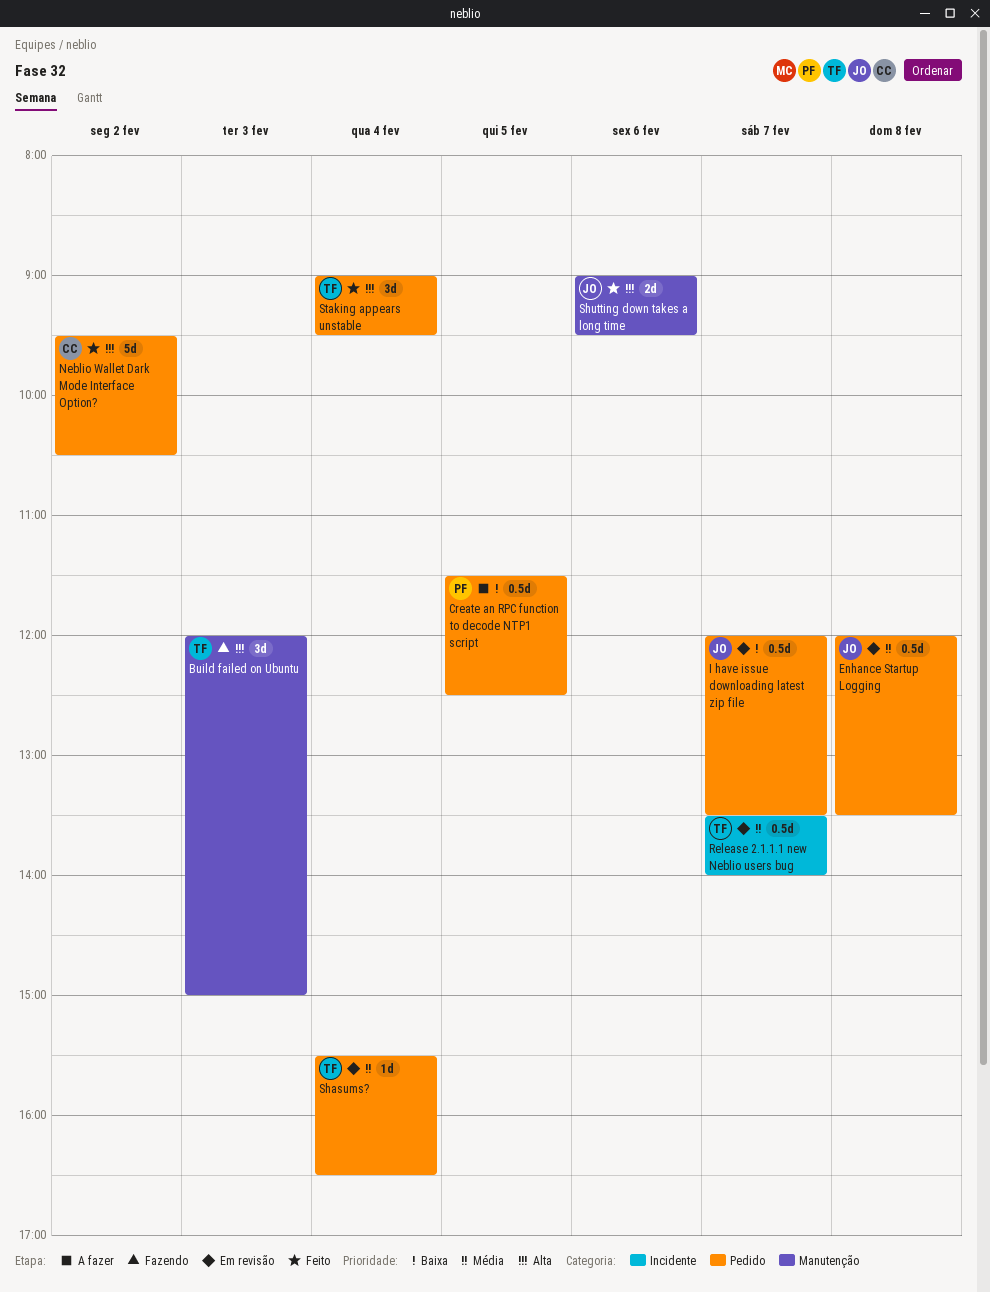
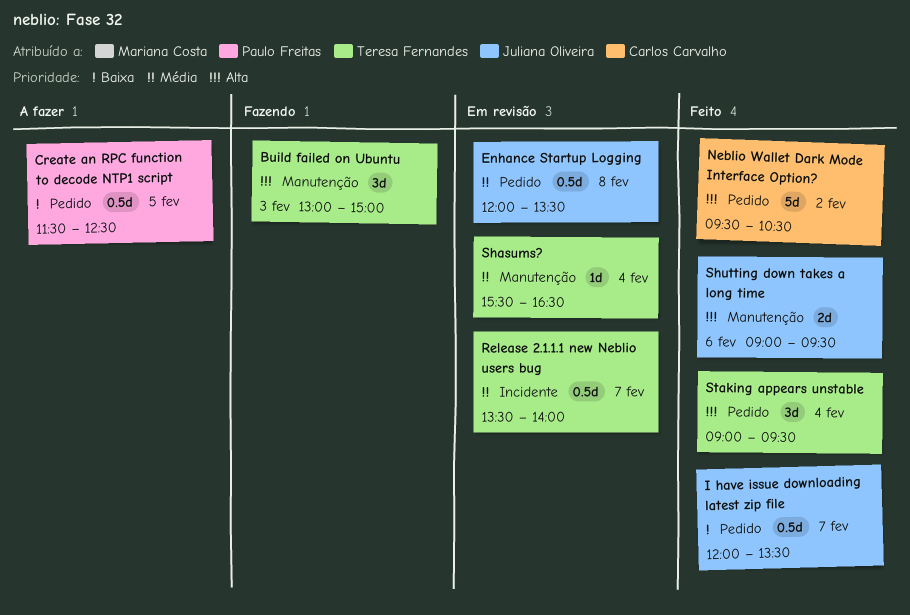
Build failed on Ubuntu, begins: 12:00 -> 13:00
I have issue downloading latest zip file, status: Em revisão -> Feito
Shasums?, label: Pedido -> Manutenção

